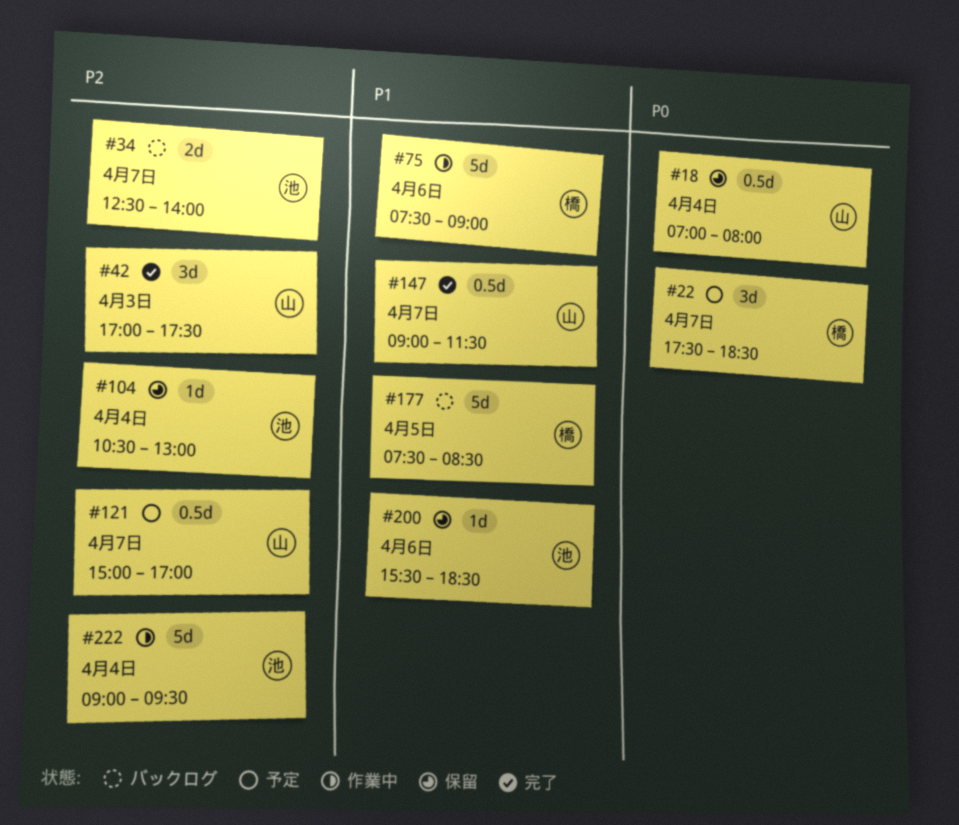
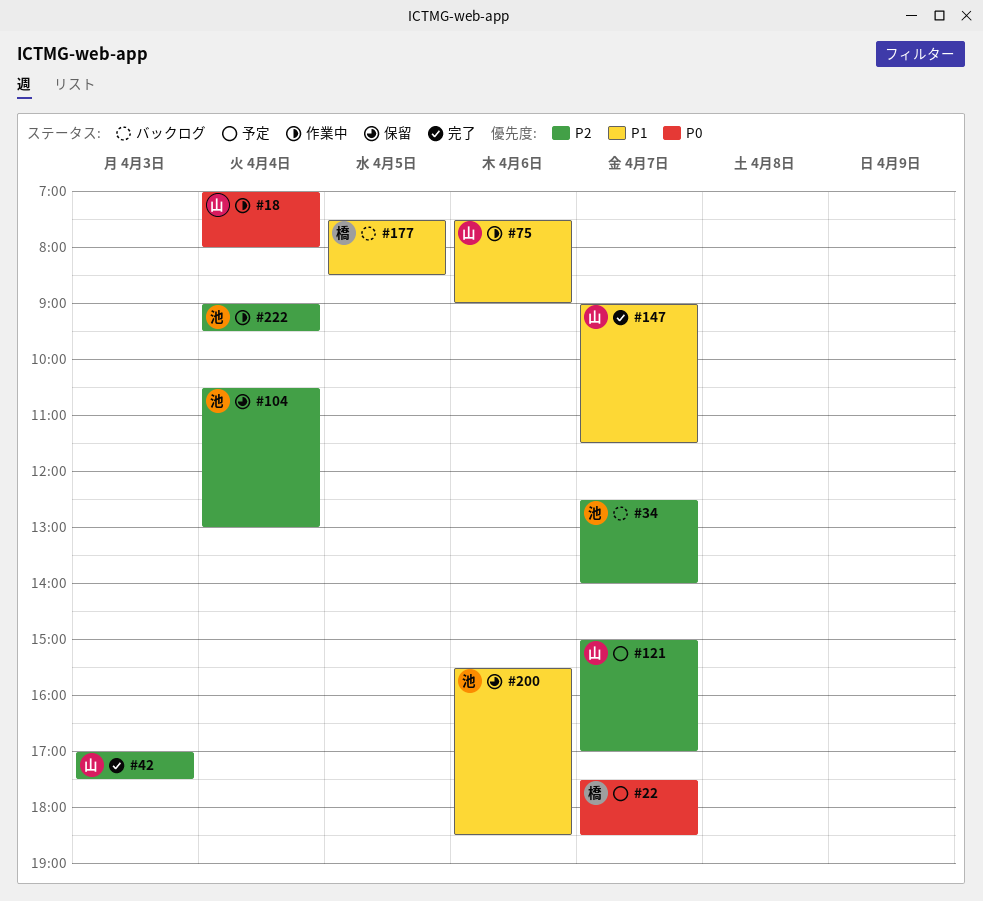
#18, status: 保留 -> 作業中
#75, owner: 橋 -> 山

